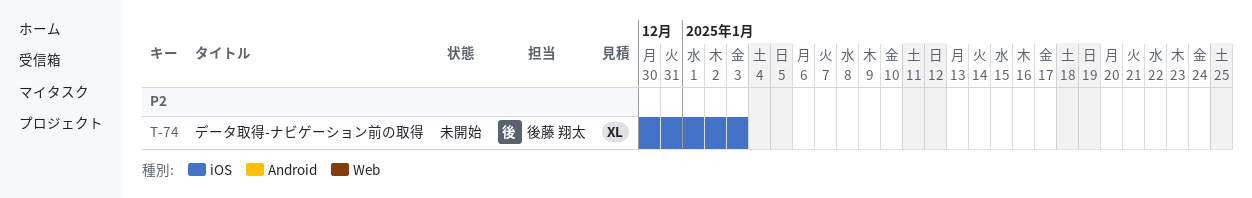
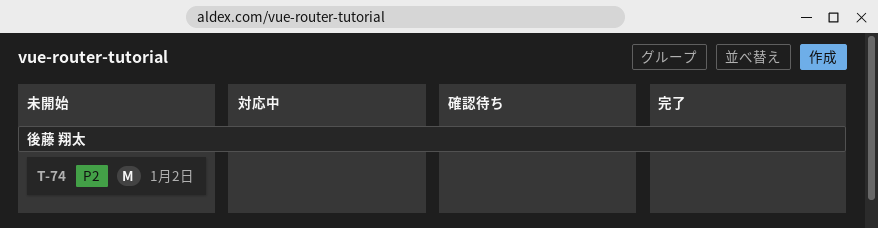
T-74, estimate: XL -> M
T-74, due: Jan 3 -> Jan 2

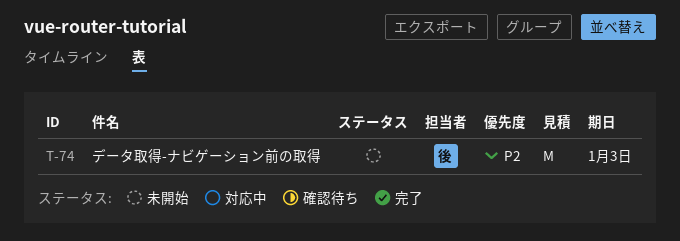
T-74, due: Jan 2 -> Jan 3

